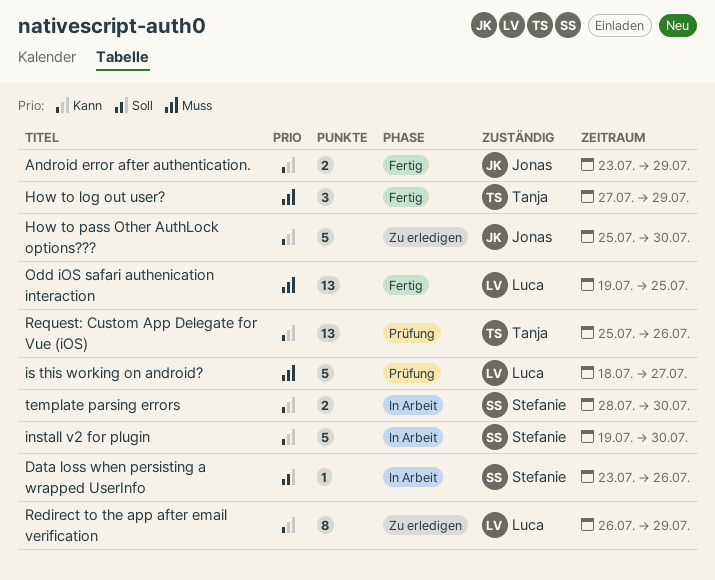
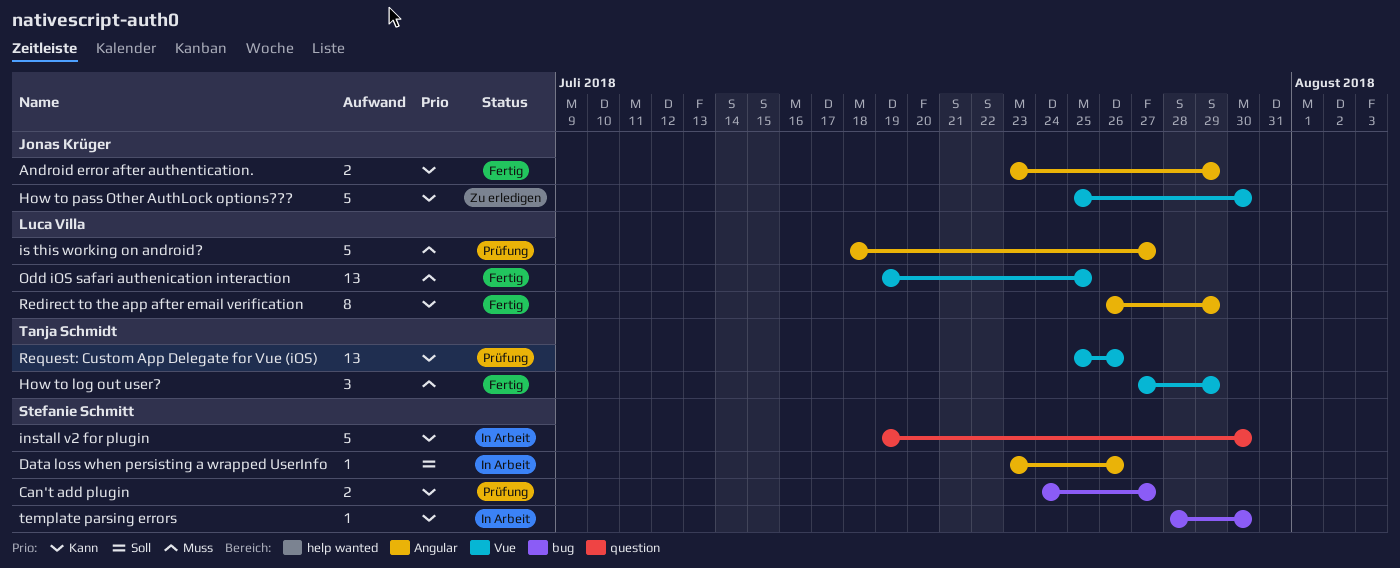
Can't add plugin: none -> present
Redirect to the app after email verification, status: Zu erledigen -> Fertig
template parsing errors, estimate: 2 -> 1

